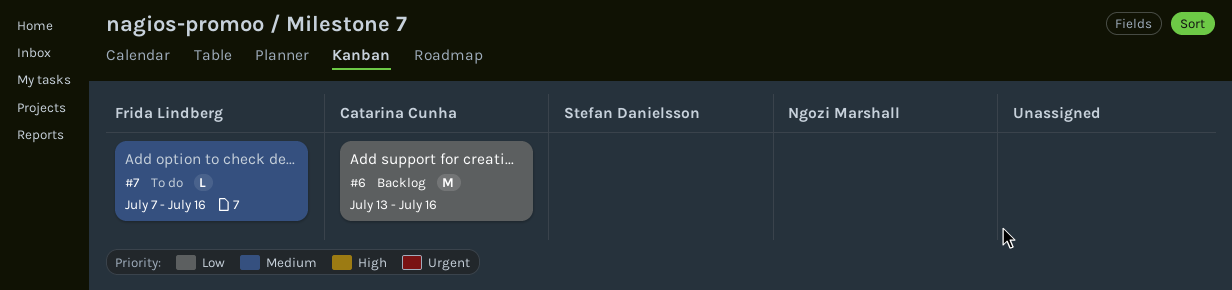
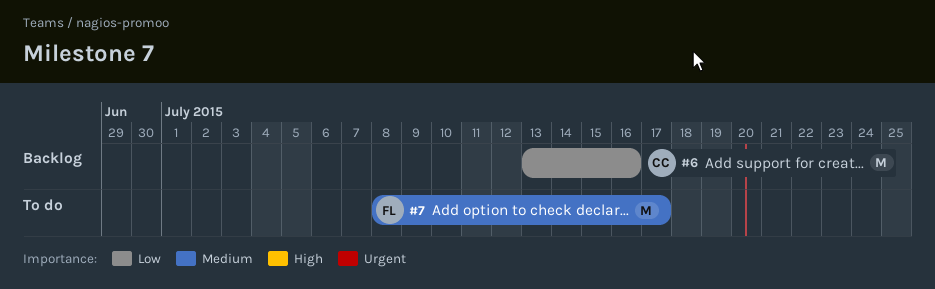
#7, estimate: L -> M
#7, start: Jul 7 -> Jul 8
#7, due: Jul 16 -> Jul 17

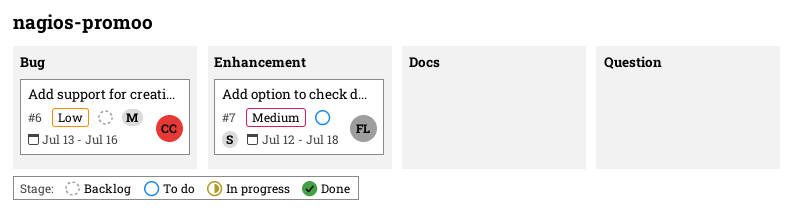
#7, estimate: M -> S
#7, start: Jul 8 -> Jul 12
#7, due: Jul 17 -> Jul 18

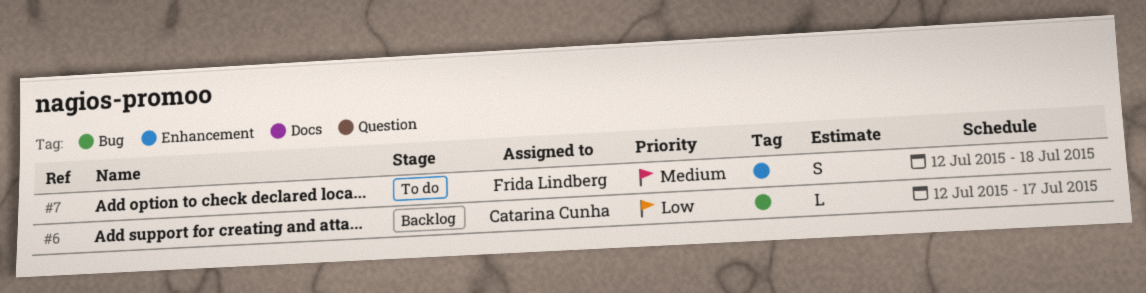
#6, estimate: M -> L
#6, start: Jul 13 -> Jul 12
#6, due: Jul 16 -> Jul 17

